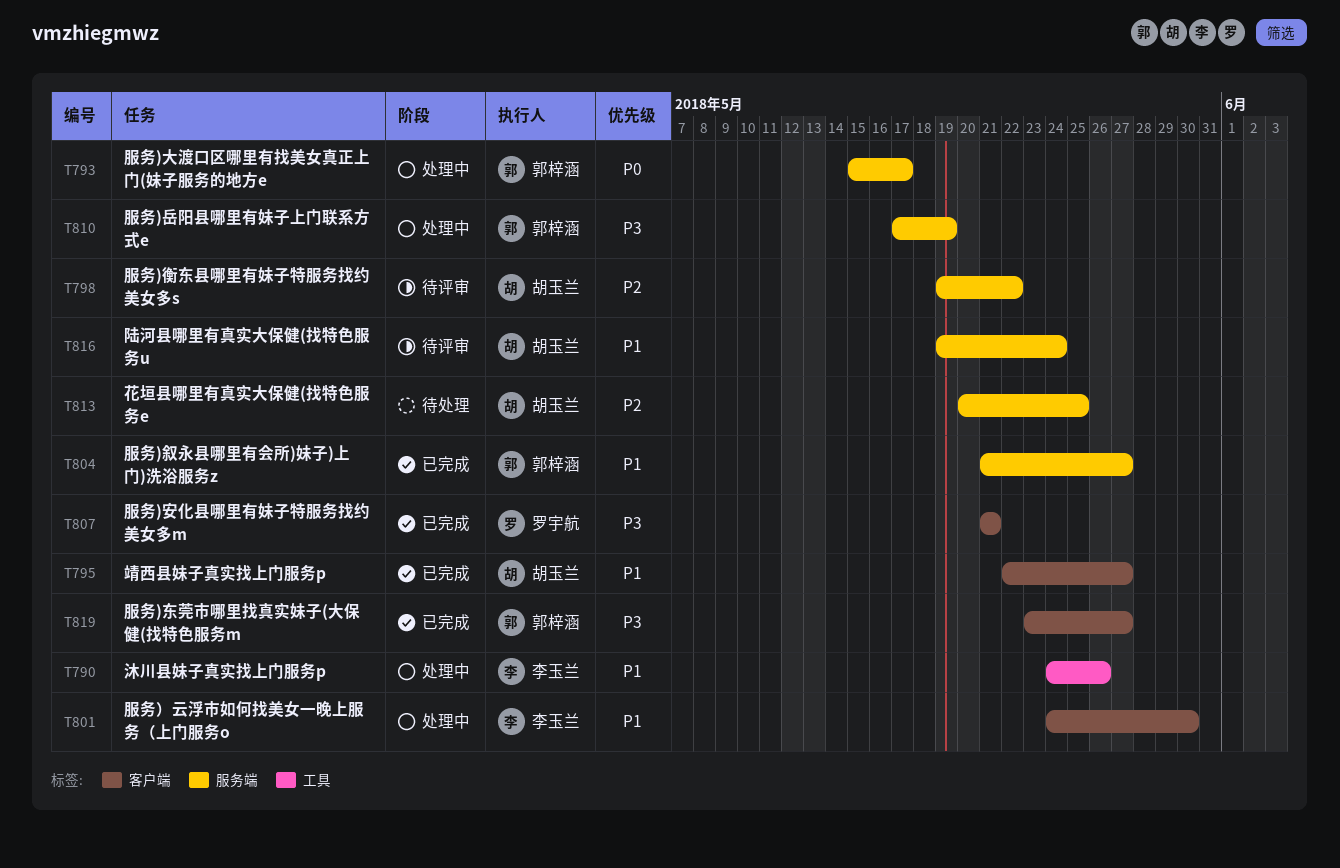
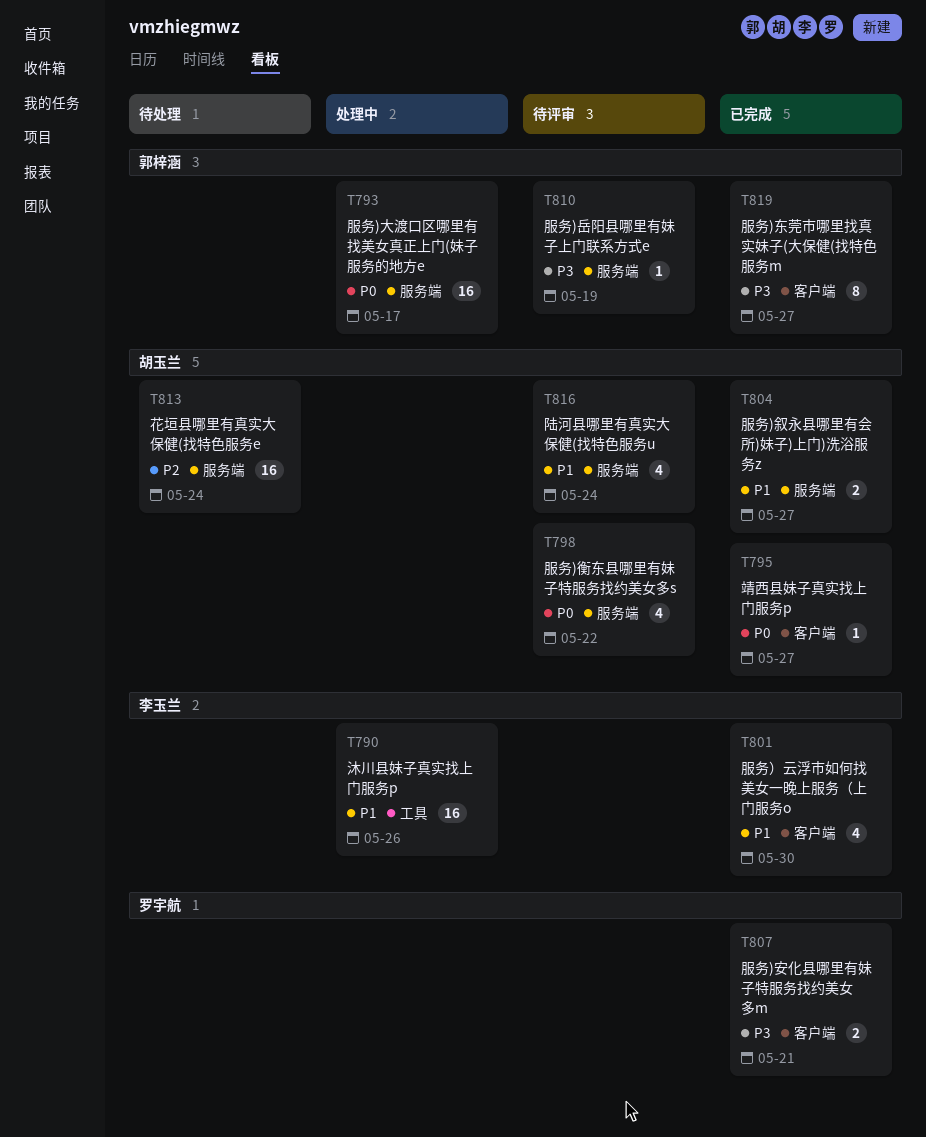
T795, priority: P1 -> P0
T798, priority: P2 -> P0
T801, status: 处理中 -> 已完成
T804, owner: 郭梓涵 -> 胡玉兰
T810, status: 处理中 -> 待评审
T813, due: May 25 -> May 24

